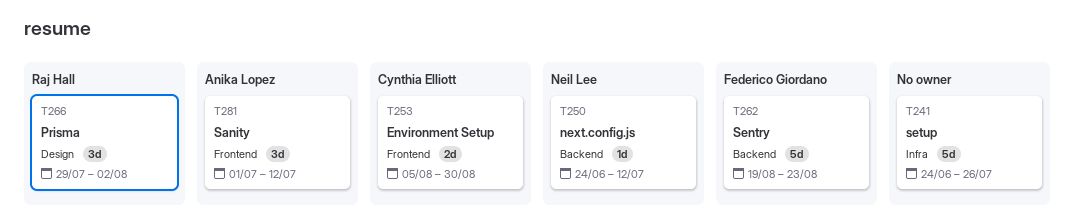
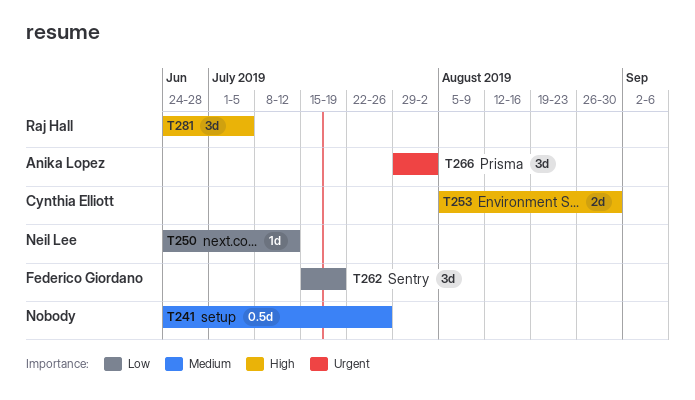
T241, estimate: 5d -> 0.5d
T262, estimate: 5d -> 3d
T262, start: Aug 19 -> Jul 15
T262, due: Aug 23 -> Jul 19
T266, owner: Raj Hall -> Anika Lopez
T281, owner: Anika Lopez -> Raj Hall
T281, start: Jul 1 -> Jun 24
T281, due: Jul 12 -> Jul 5

